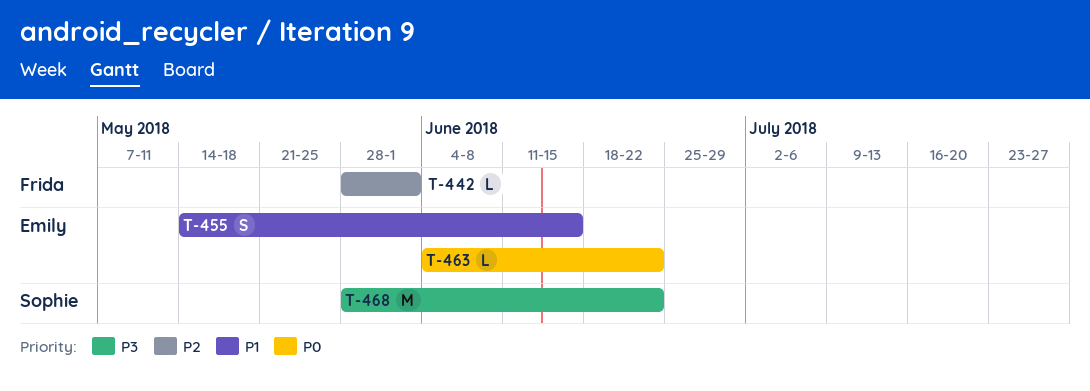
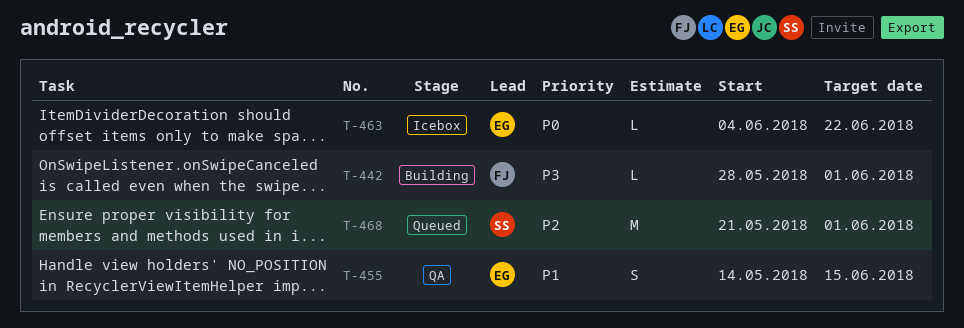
T-442, priority: P2 -> P3
T-468, priority: P3 -> P2
T-468, start: May 28 -> May 21
T-468, due: Jun 22 -> Jun 1

